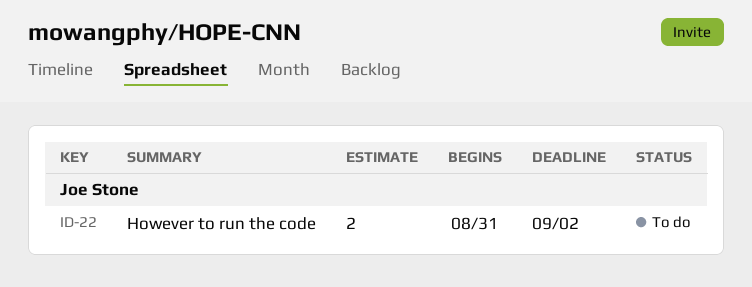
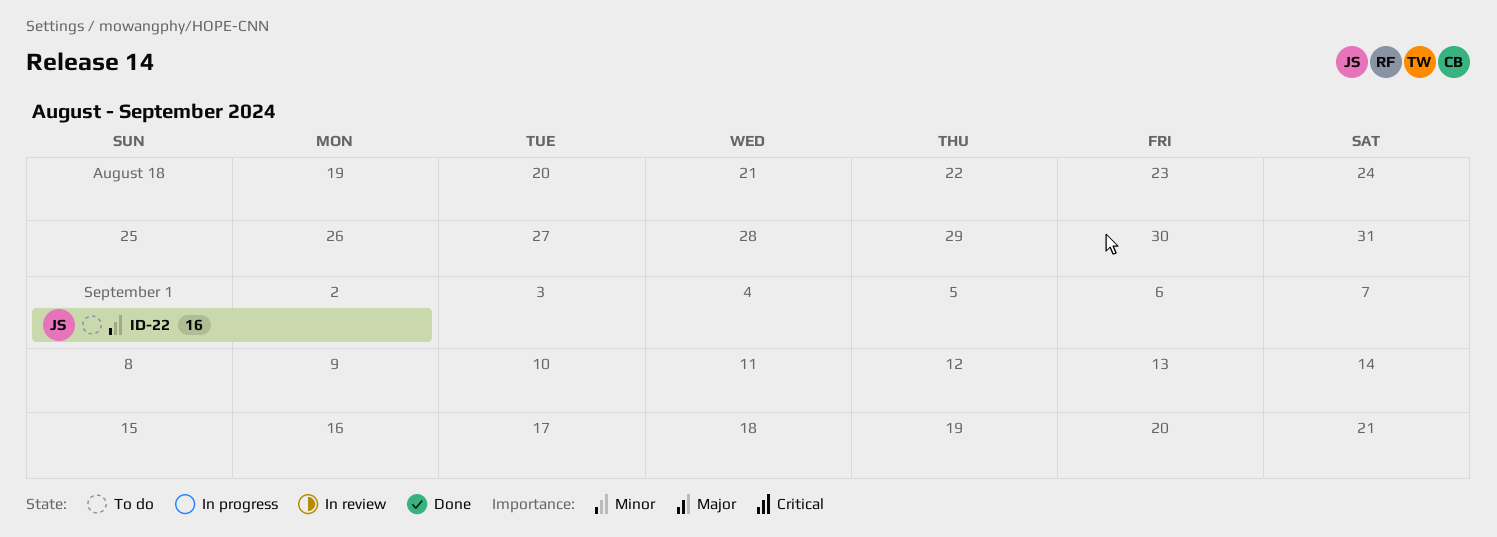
ID-22, estimate: 2 -> 16
ID-22, start: Aug 31 -> Sep 1

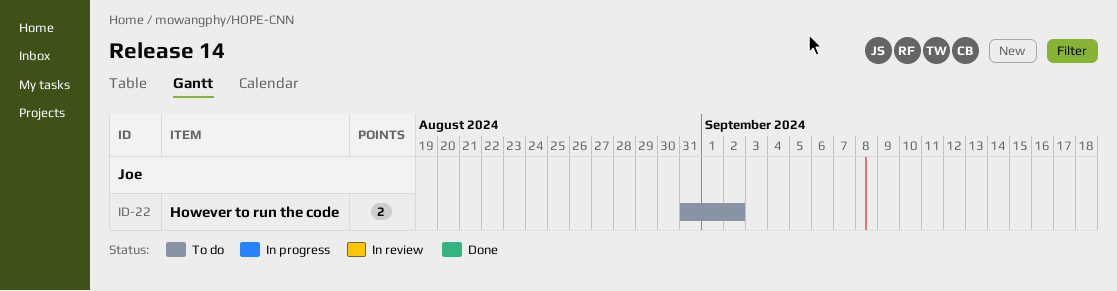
ID-22, estimate: 16 -> 2
ID-22, start: Sep 1 -> Aug 31

